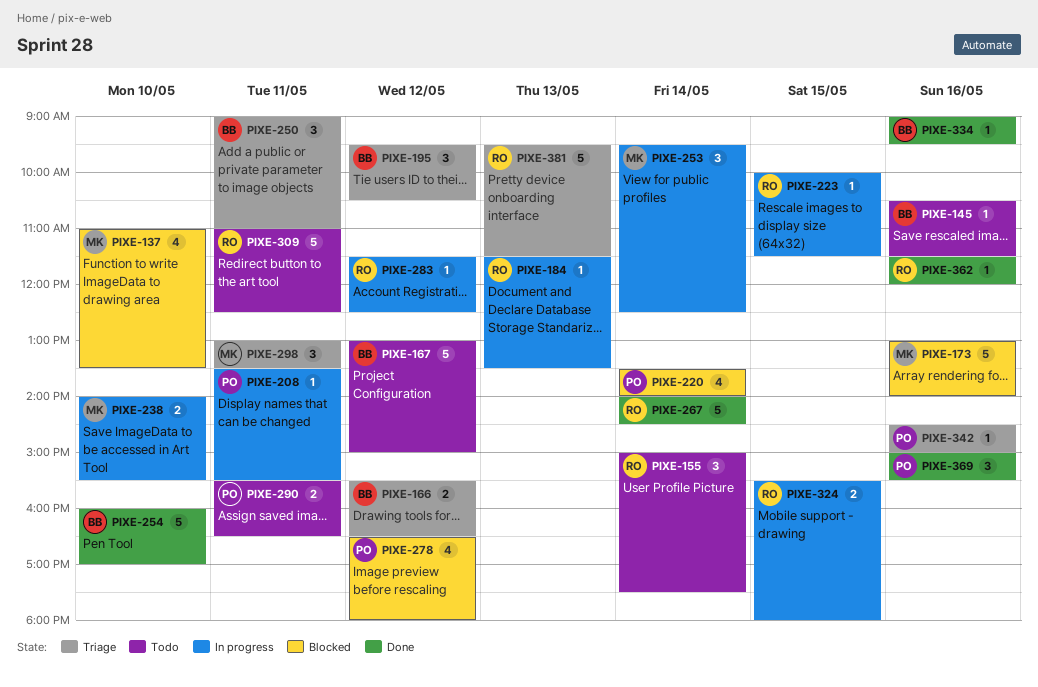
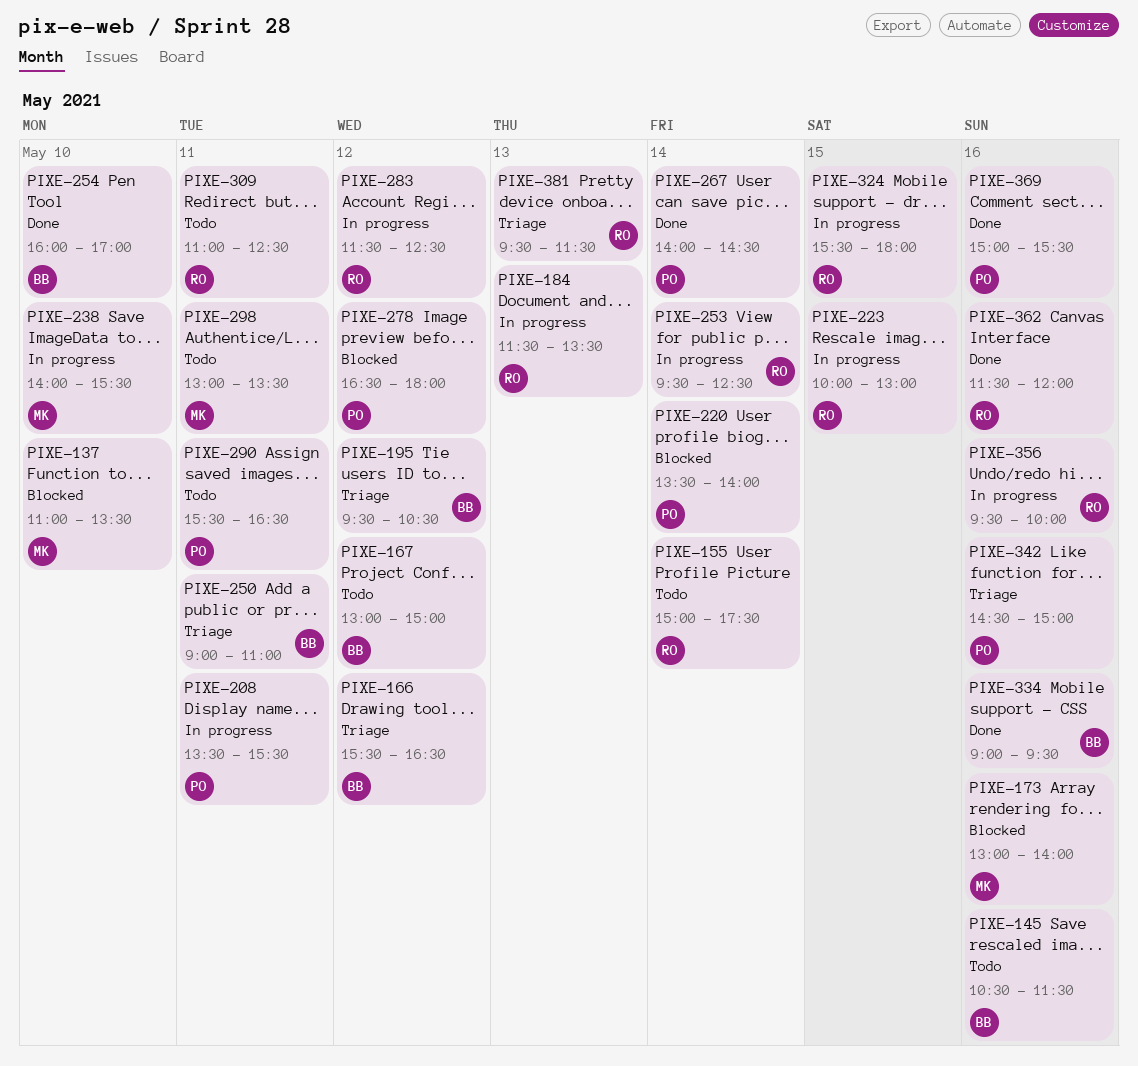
PIXE-223, ends: 11:30 -> 13:00
PIXE-253, owner: MK -> RO
PIXE-267, owner: RO -> PO
PIXE-298, status: Triage -> Todo
PIXE-356: none -> present

